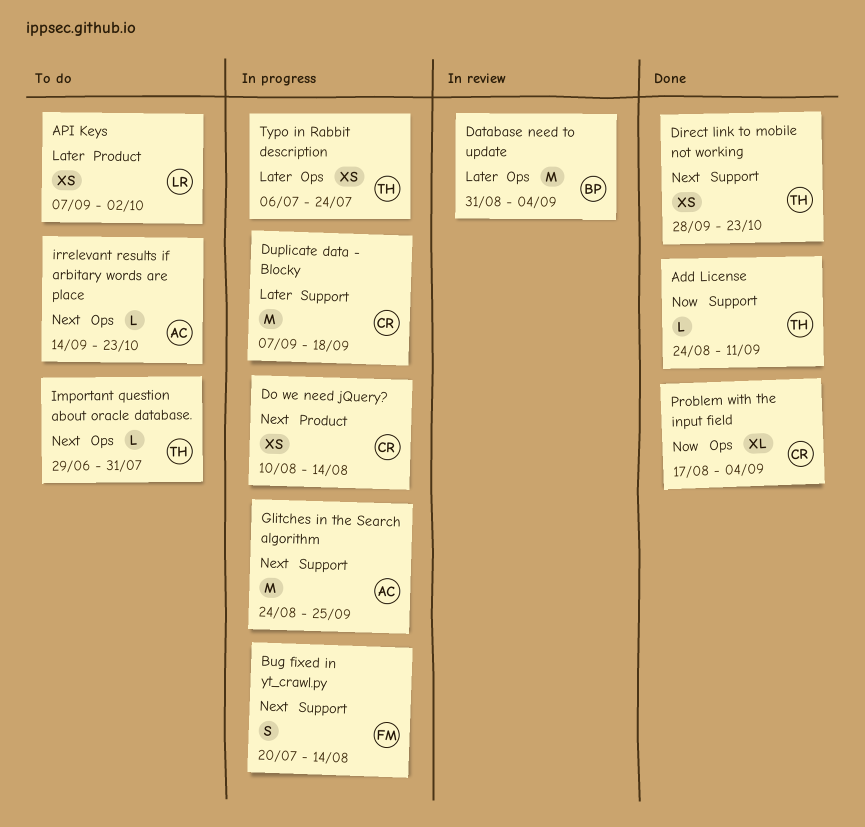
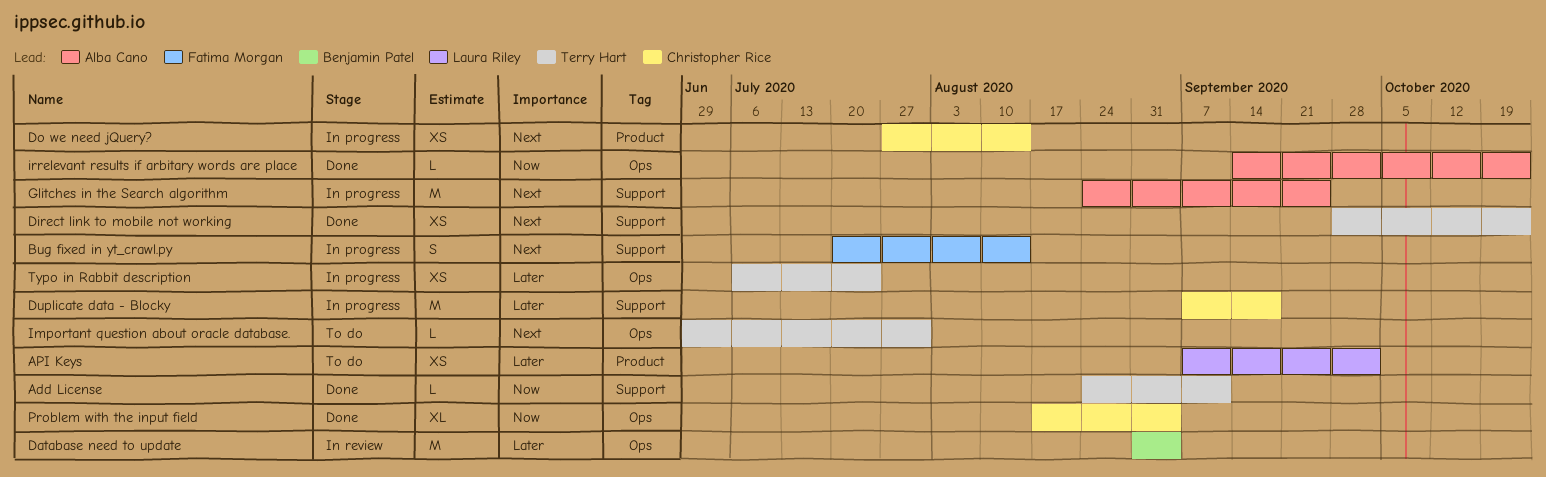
Do we need jQuery?, start: Aug 10 -> Jul 27
irrelevant results if arbitary words are place, status: To do -> Done
irrelevant results if arbitary words are place, priority: Next -> Now

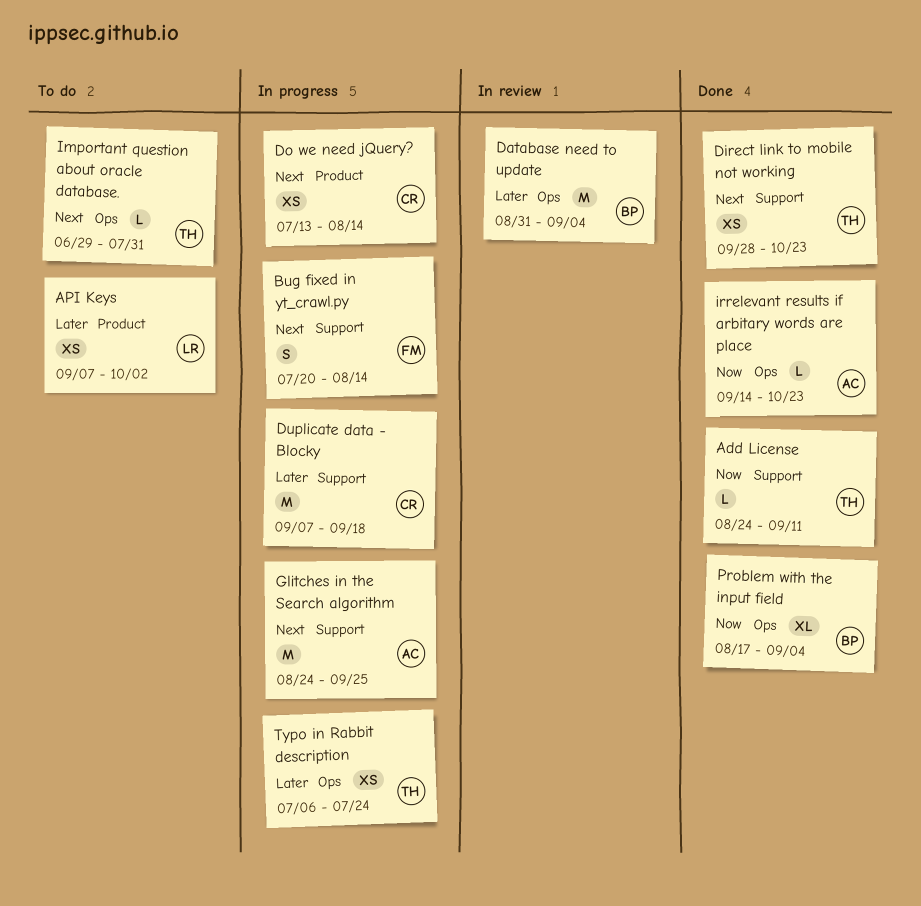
Do we need jQuery?, start: Jul 27 -> Jul 13
Problem with the input field, owner: Christopher Rice -> Benjamin Patel

